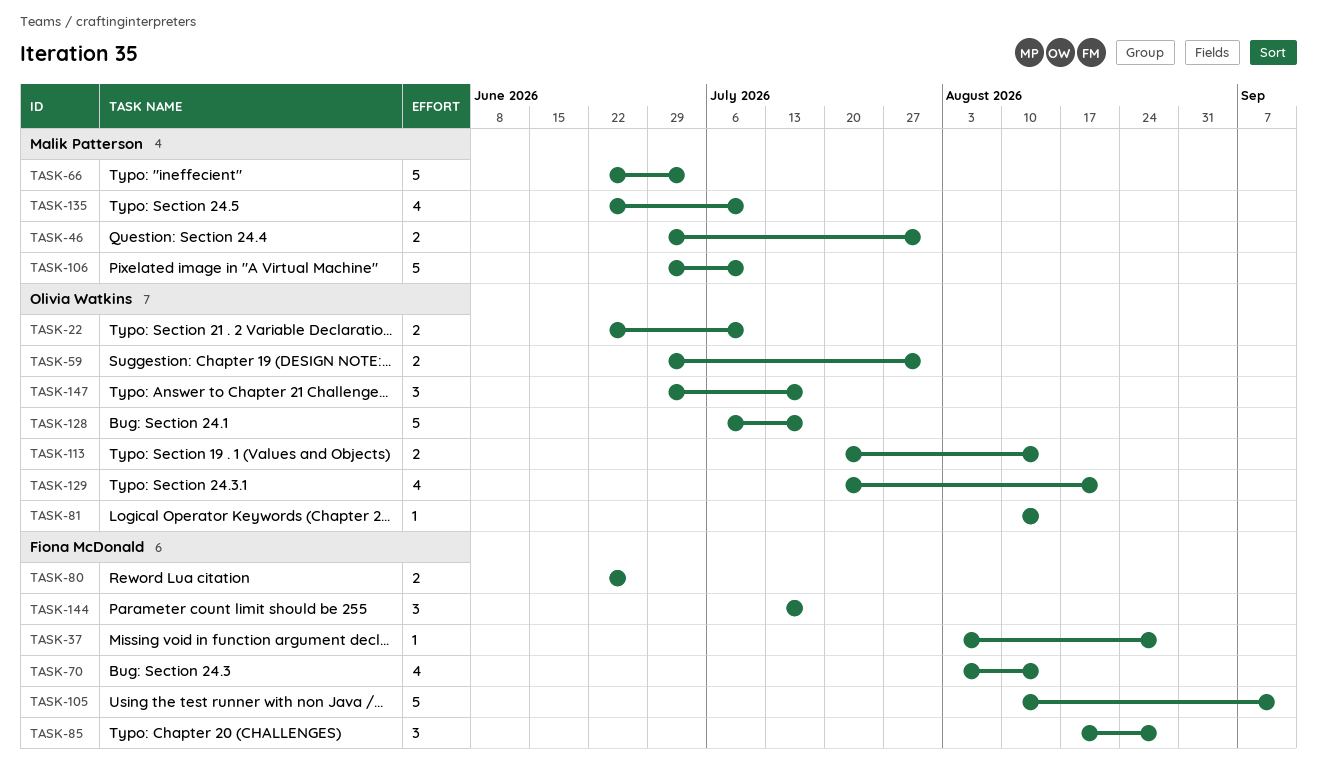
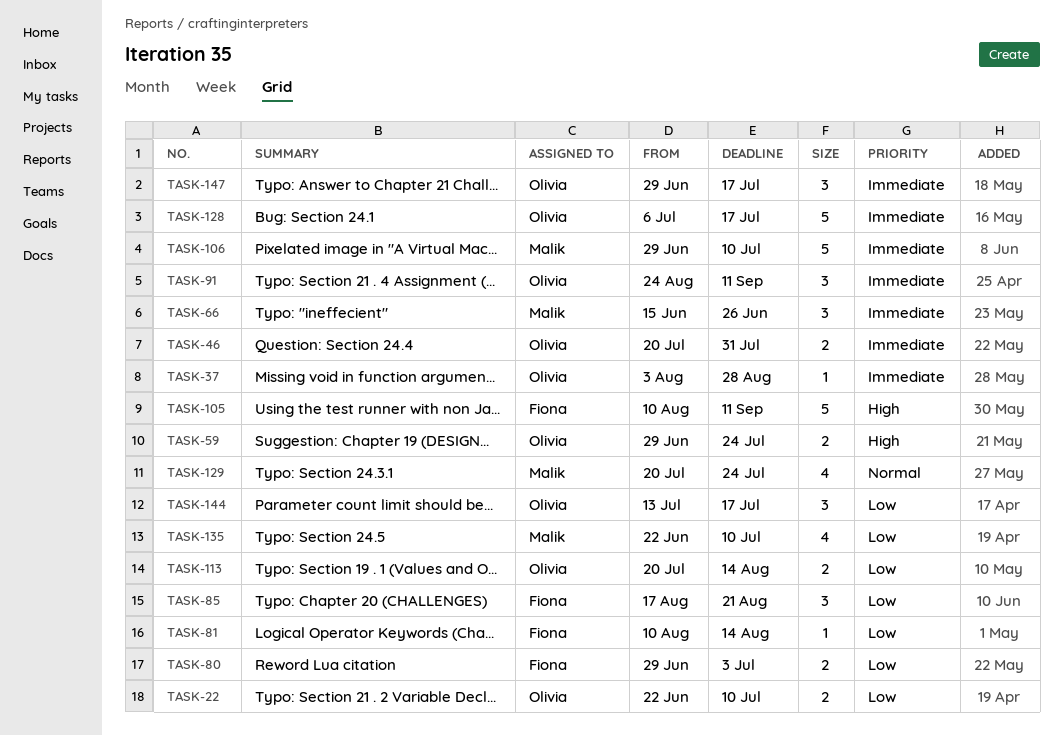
TASK-37, owner: Fiona McDonald -> Olivia Watkins
TASK-46, owner: Malik Patterson -> Olivia Watkins
TASK-46, start: Jun 29 -> Jul 20
TASK-59, due: Jul 31 -> Jul 24
TASK-66, estimate: 5 -> 3
TASK-66, start: Jun 22 -> Jun 15
TASK-66, due: Jul 3 -> Jun 26
TASK-70: present -> none
TASK-80, start: Jun 22 -> Jun 29
TASK-80, due: Jun 26 -> Jul 3
TASK-81, owner: Olivia Watkins -> Fiona McDonald
TASK-85, due: Aug 28 -> Aug 21
TASK-91: none -> present
TASK-129, owner: Olivia Watkins -> Malik Patterson
TASK-129, due: Aug 21 -> Jul 24
TASK-144, owner: Fiona McDonald -> Olivia Watkins

